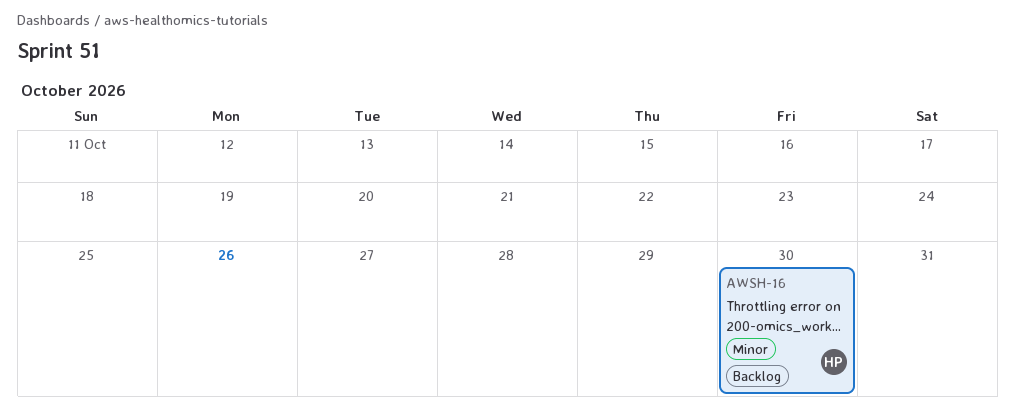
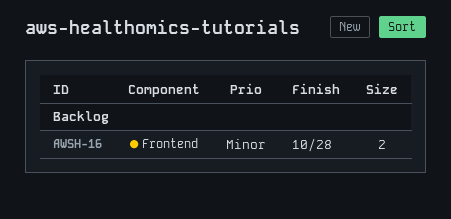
AWSH-16, due: Oct 30 -> Oct 28

